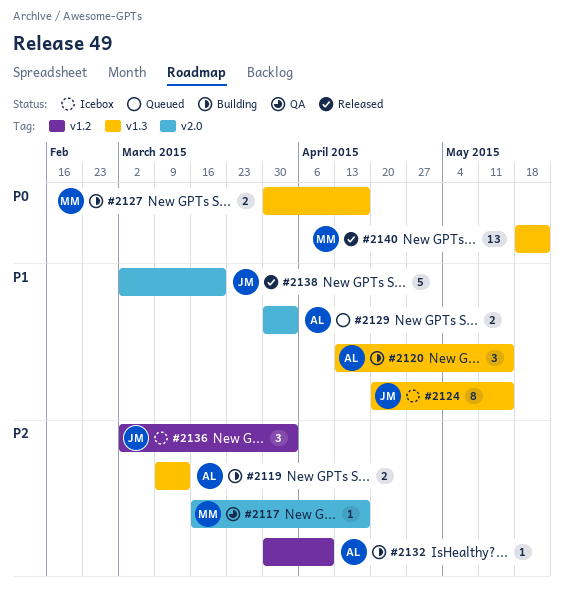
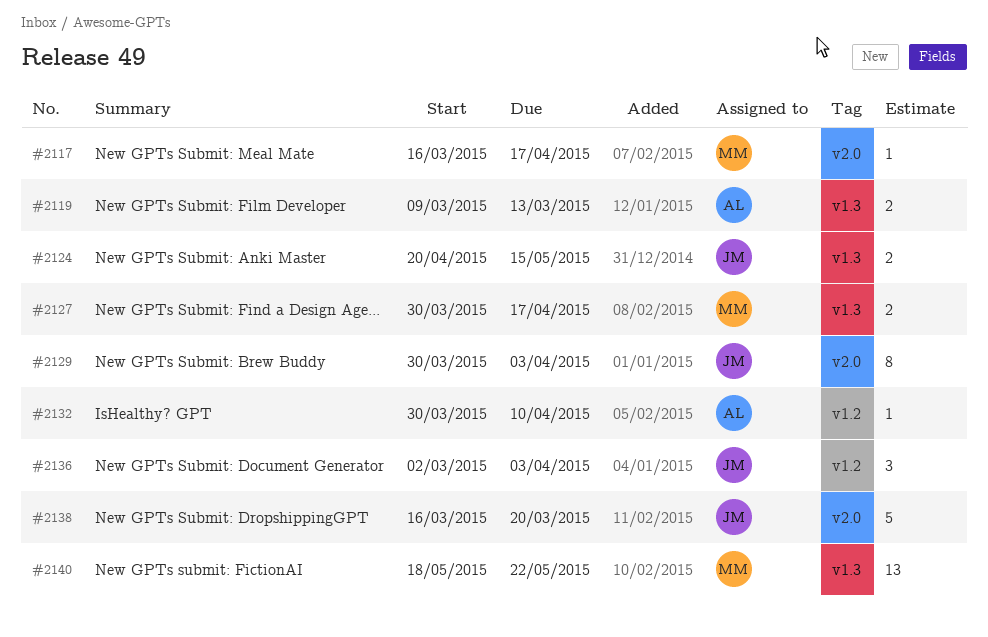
#2120: present -> none
#2124, estimate: 8 -> 2
#2129, owner: AL -> JM
#2129, estimate: 2 -> 8
#2138, start: Mar 2 -> Mar 16

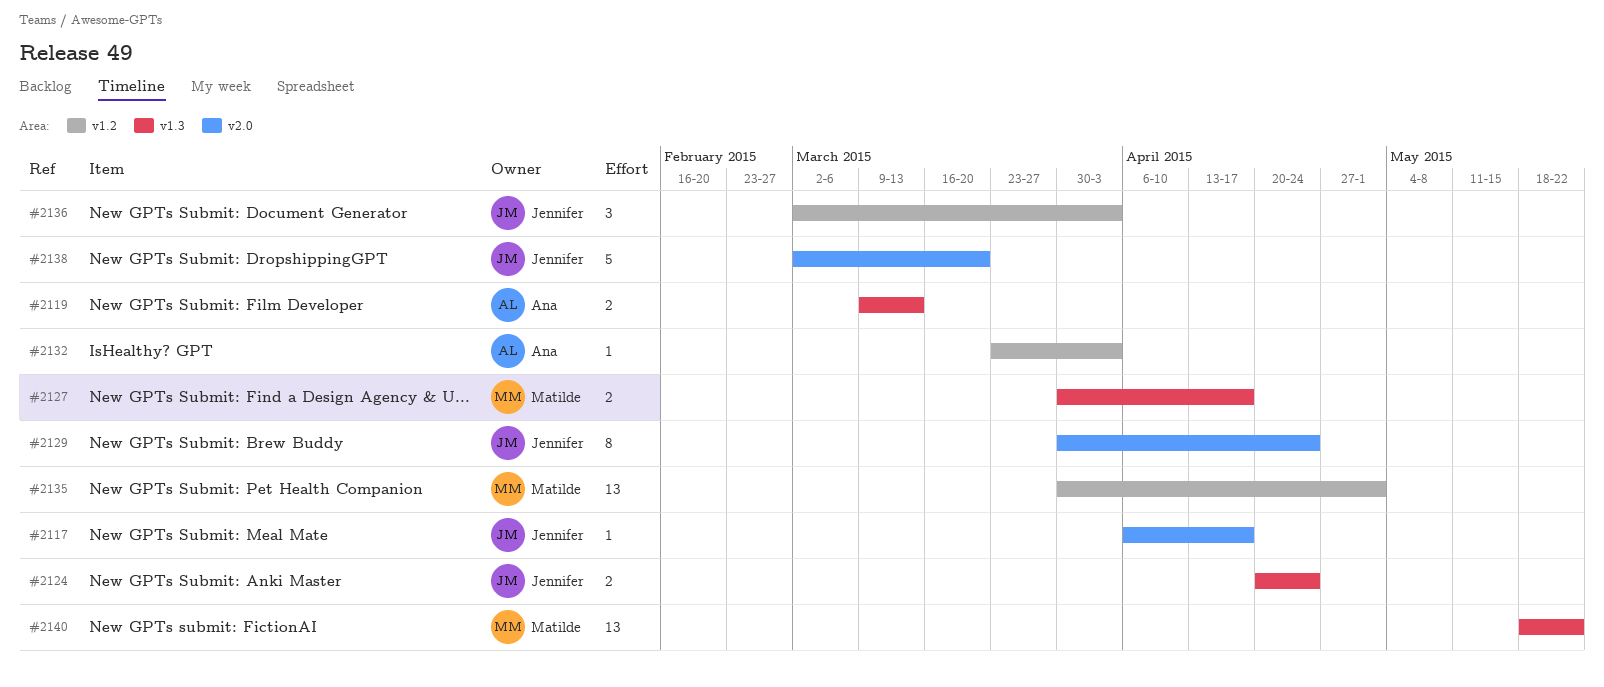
#2117, owner: Matilde -> Jennifer
#2117, start: Mar 16 -> Apr 6
#2124, due: May 15 -> Apr 24
#2129, due: Apr 3 -> Apr 24
#2132, start: Mar 30 -> Mar 23
#2132, due: Apr 10 -> Apr 3
#2135: none -> present
#2138, start: Mar 16 -> Mar 2

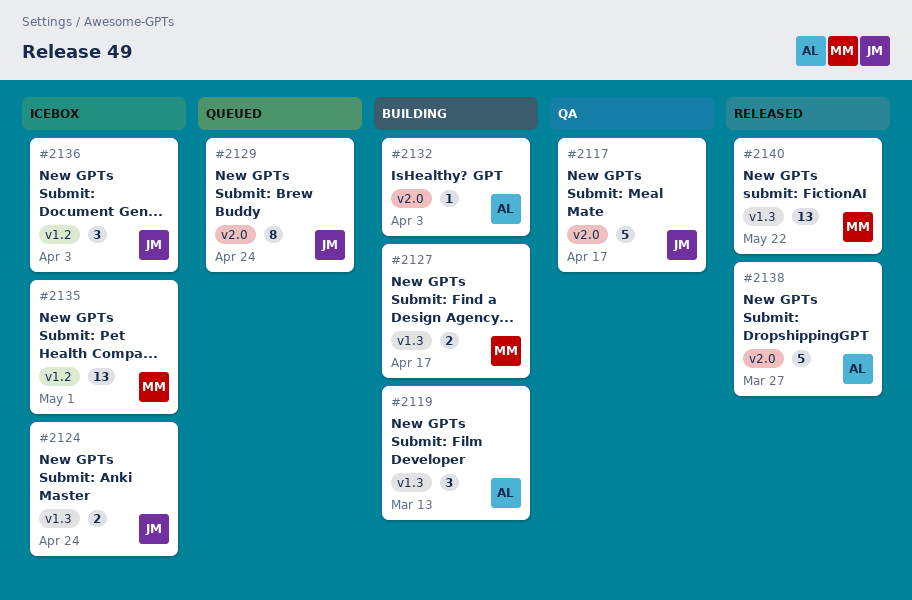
#2117, estimate: 1 -> 5
#2119, estimate: 2 -> 3
#2132, label: v1.2 -> v2.0
#2138, owner: Jennifer -> Ana
#2138, due: Mar 20 -> Mar 27

